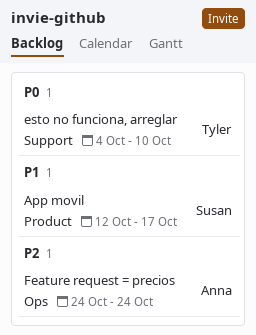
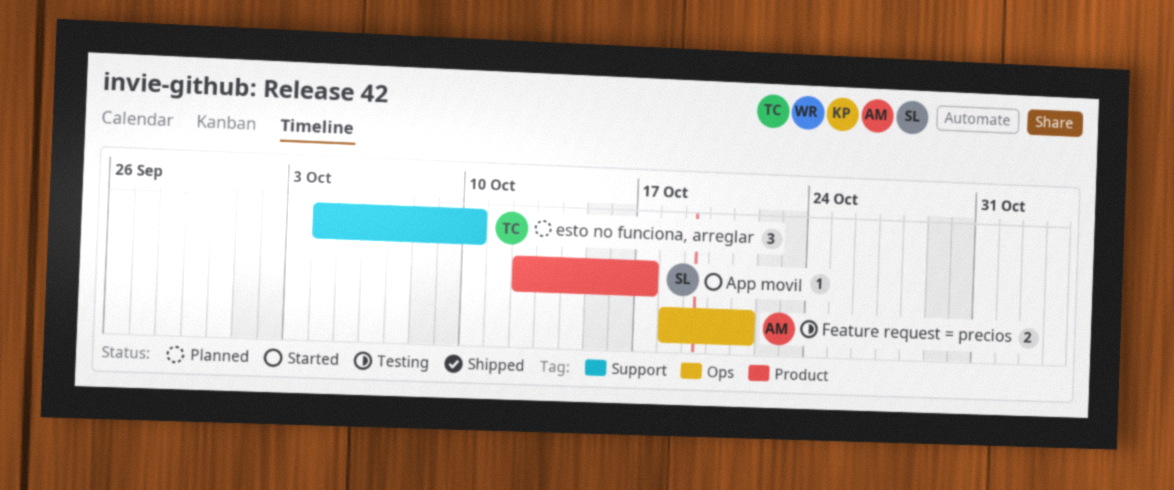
Feature request = precios, start: Oct 24 -> Oct 18
Feature request = precios, due: Oct 24 -> Oct 21

